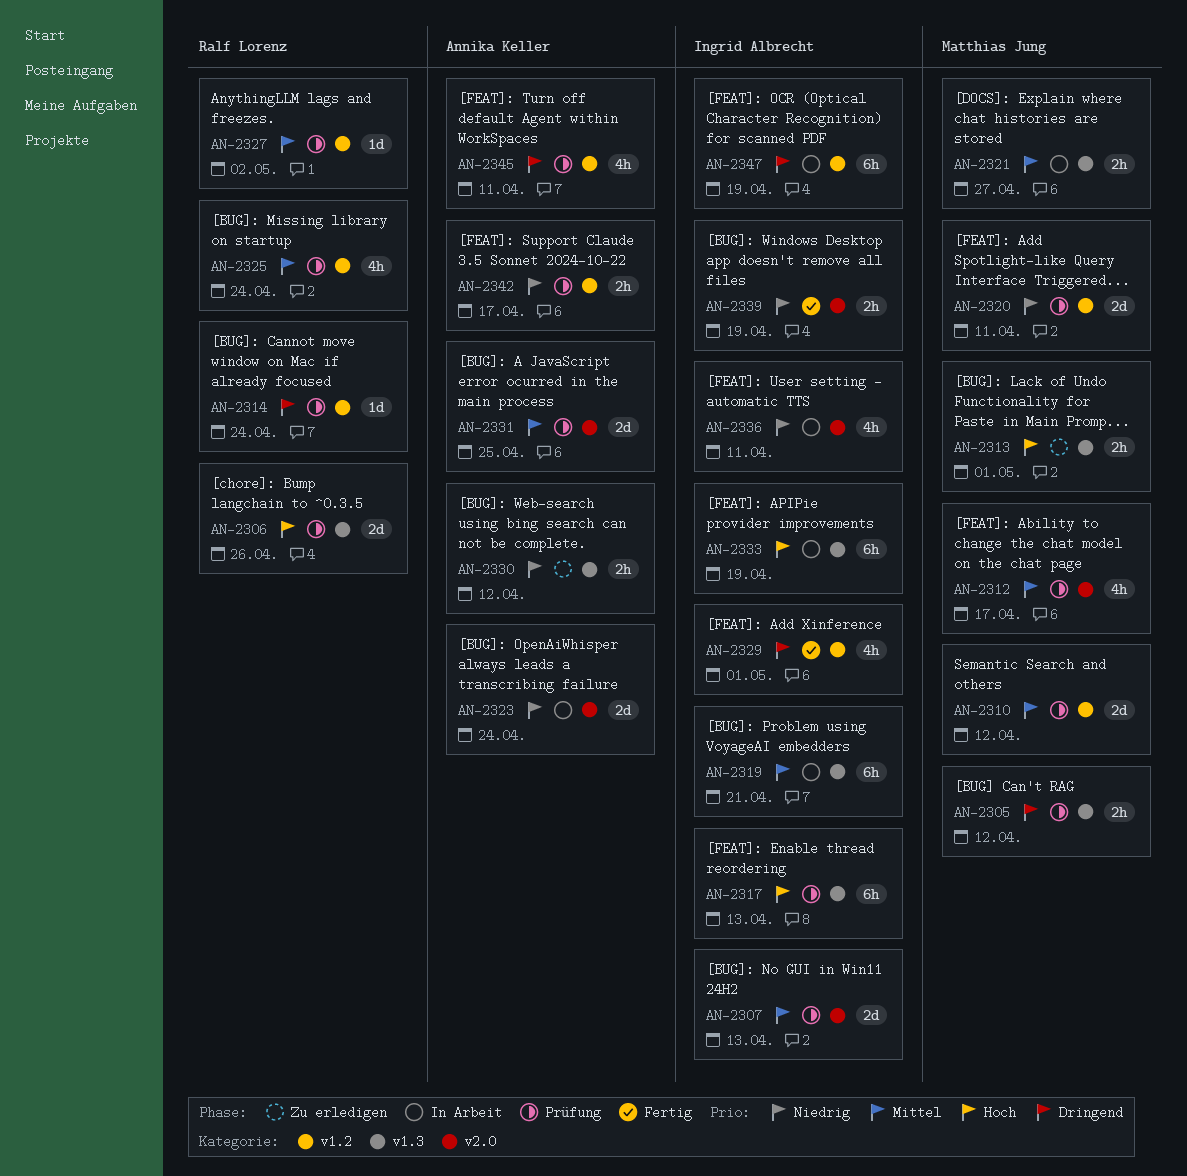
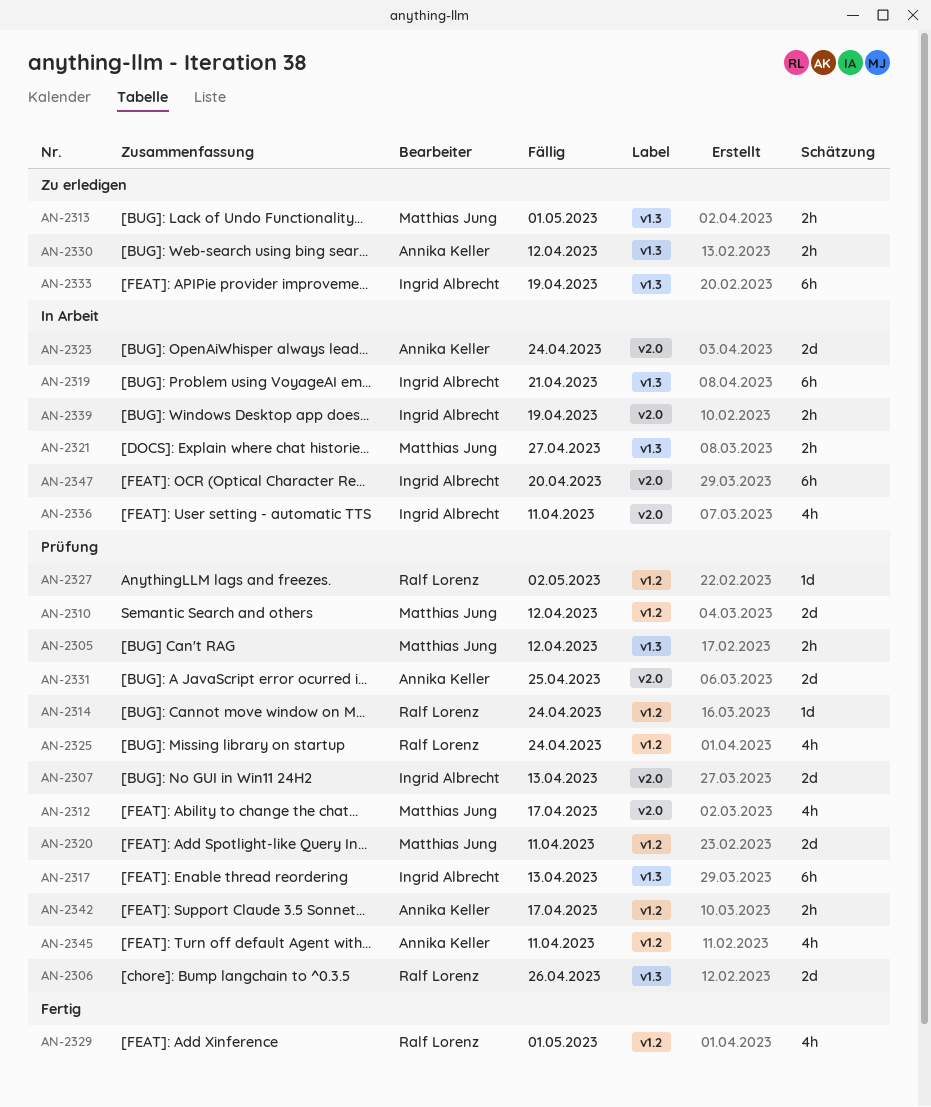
AN-2329, owner: Ingrid Albrecht -> Ralf Lorenz
AN-2333, status: In Arbeit -> Zu erledigen
AN-2339, status: Fertig -> In Arbeit
AN-2347, label: v1.2 -> v2.0
AN-2347, due: Apr 19 -> Apr 20

